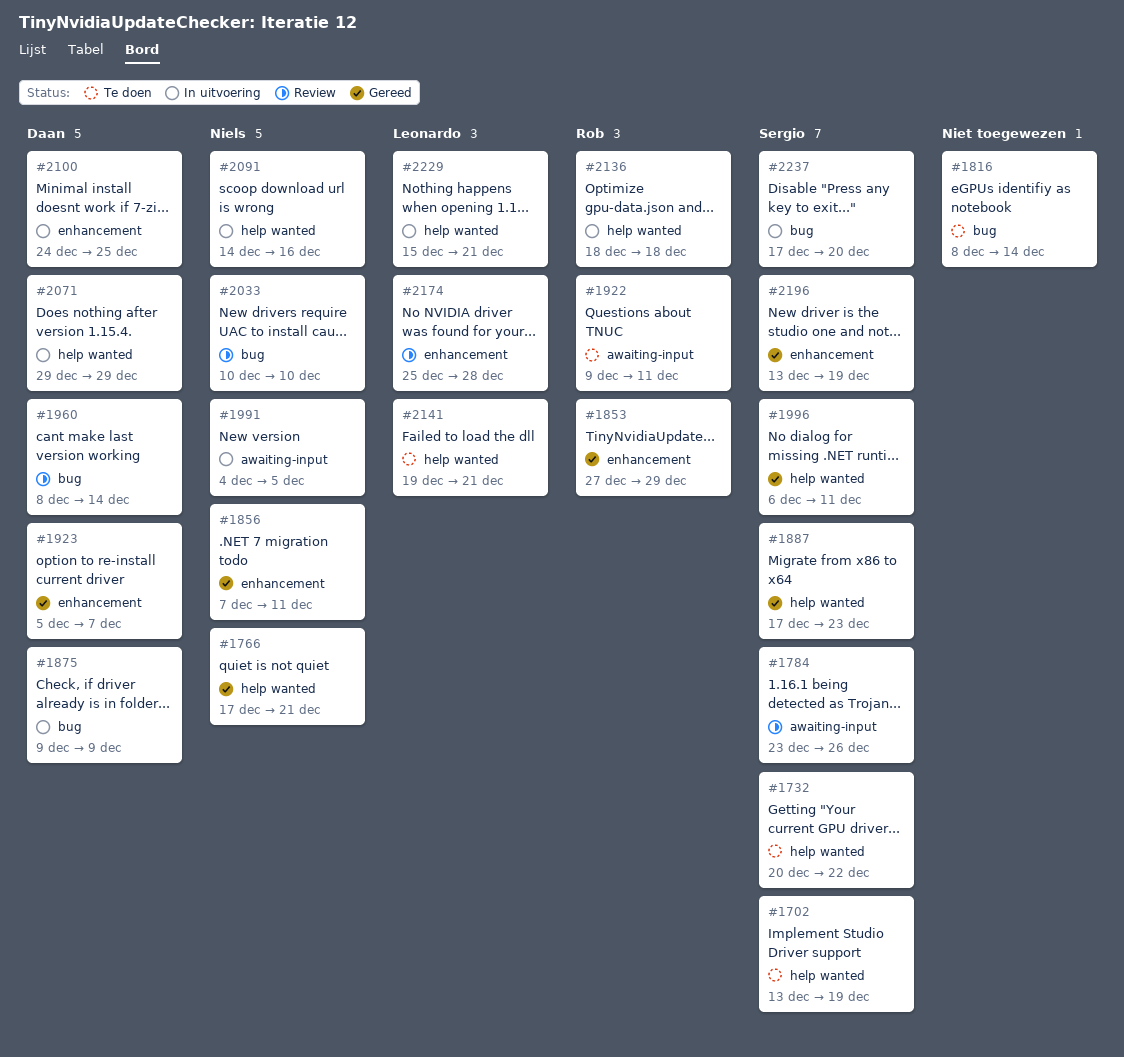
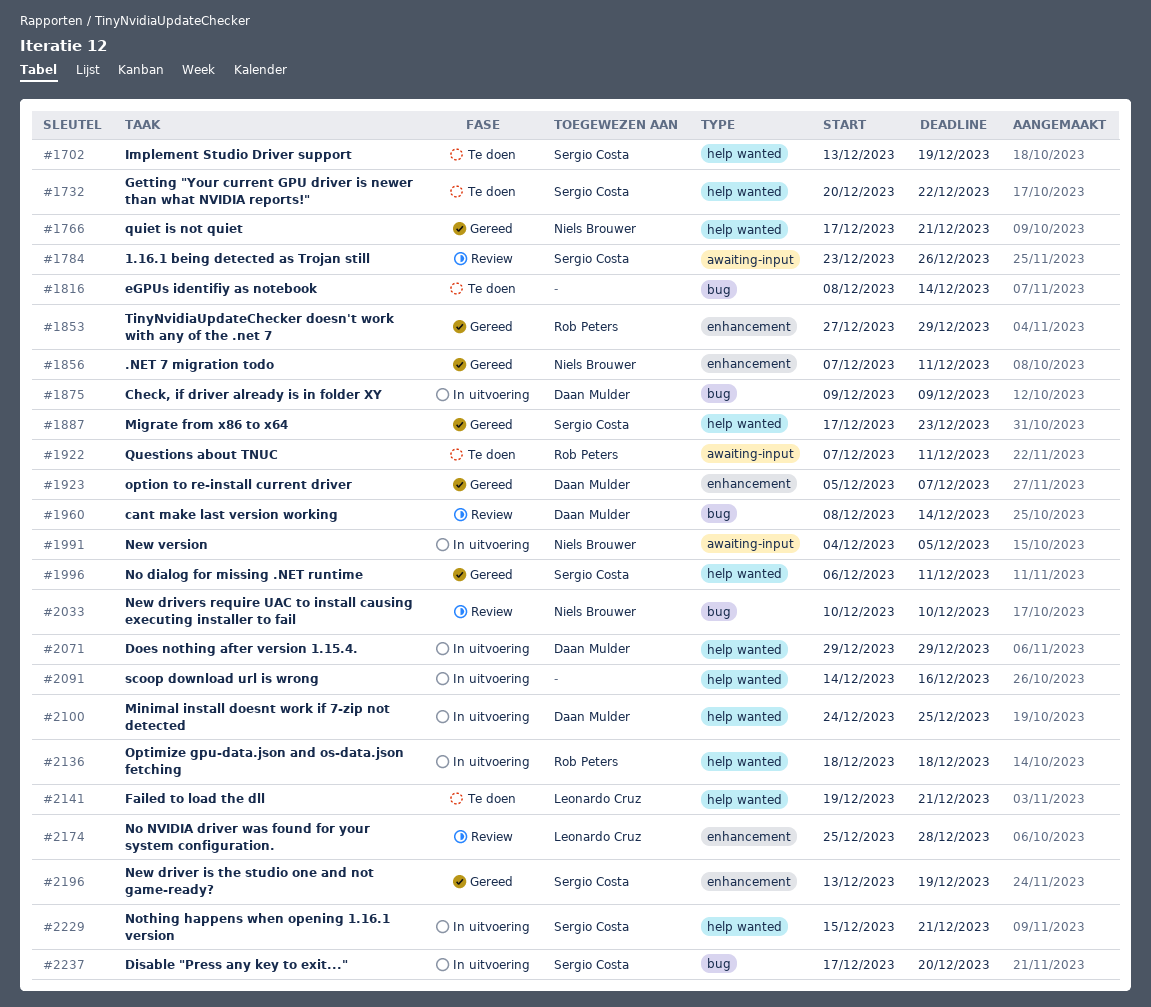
#1922, start: Dec 9 -> Dec 7
#2091, owner: Niels Brouwer -> none
#2100, label: enhancement -> help wanted
#2229, owner: Leonardo Cruz -> Sergio Costa

